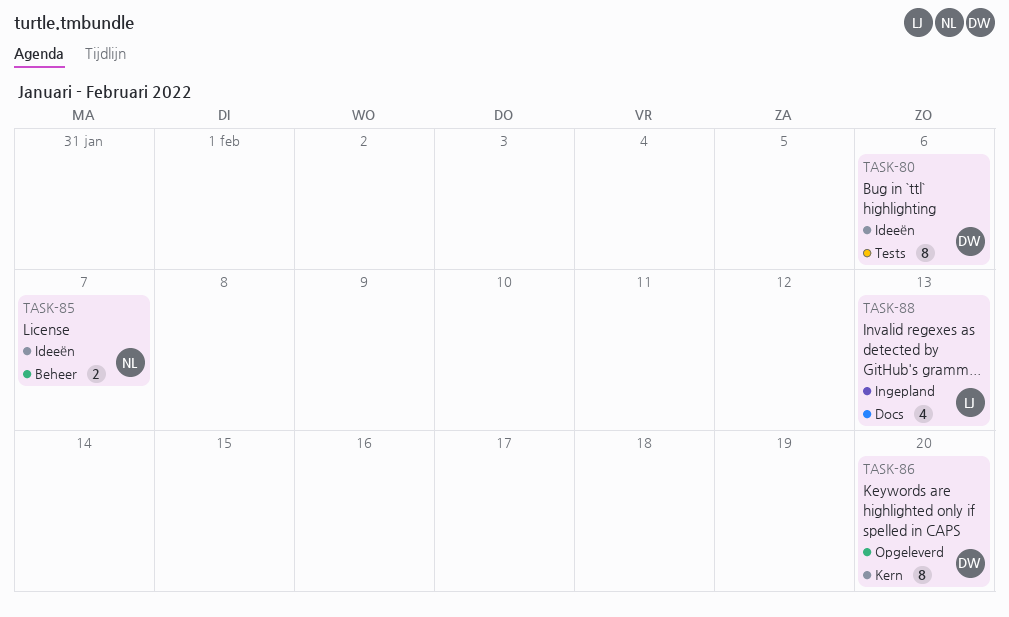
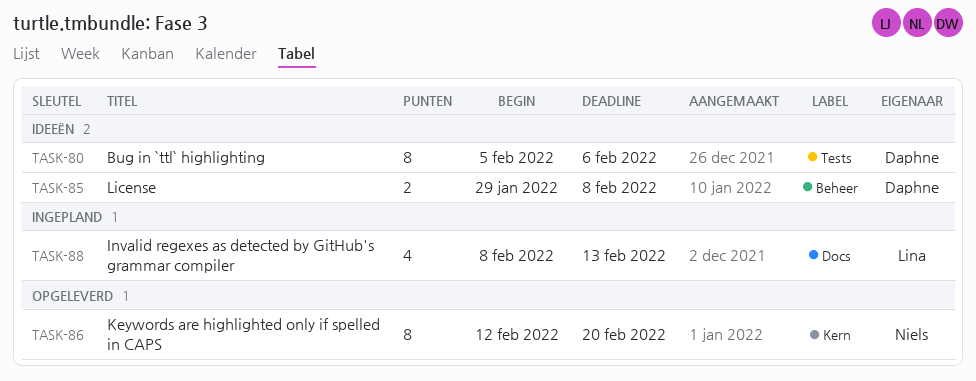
TASK-85, owner: Niels -> Daphne
TASK-85, due: Feb 7 -> Feb 8
TASK-86, owner: Daphne -> Niels

